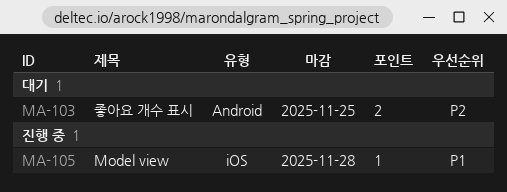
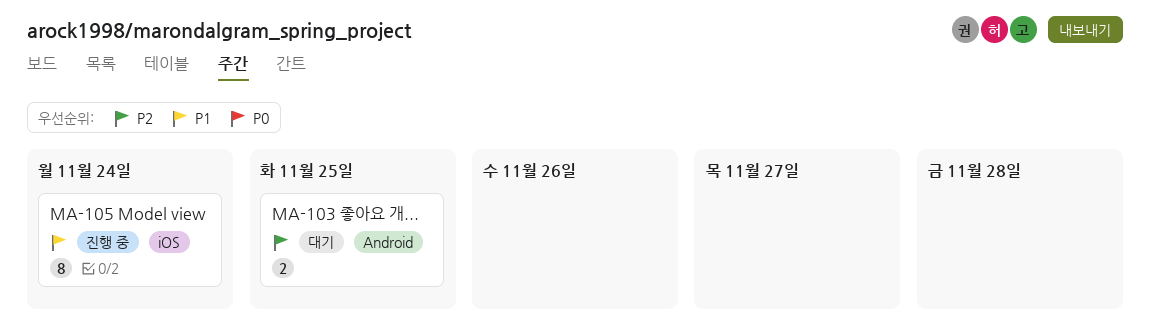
MA-105, estimate: 1 -> 8
MA-105, due: Nov 28 -> Nov 24

